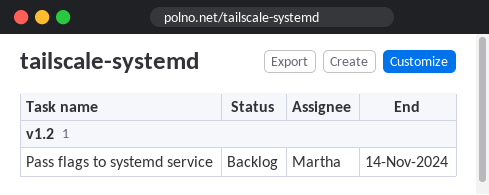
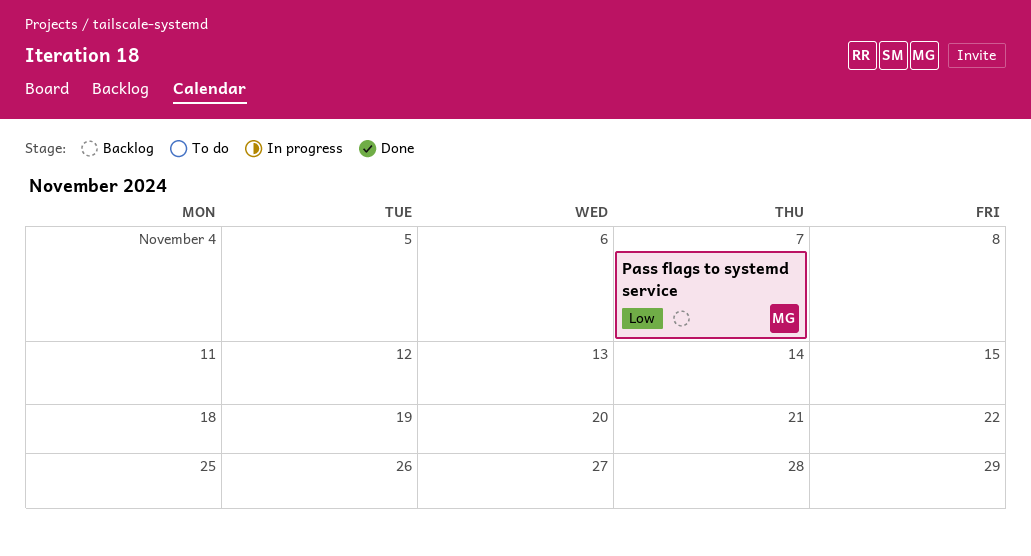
Pass flags to systemd service, due: Nov 14 -> Nov 7

